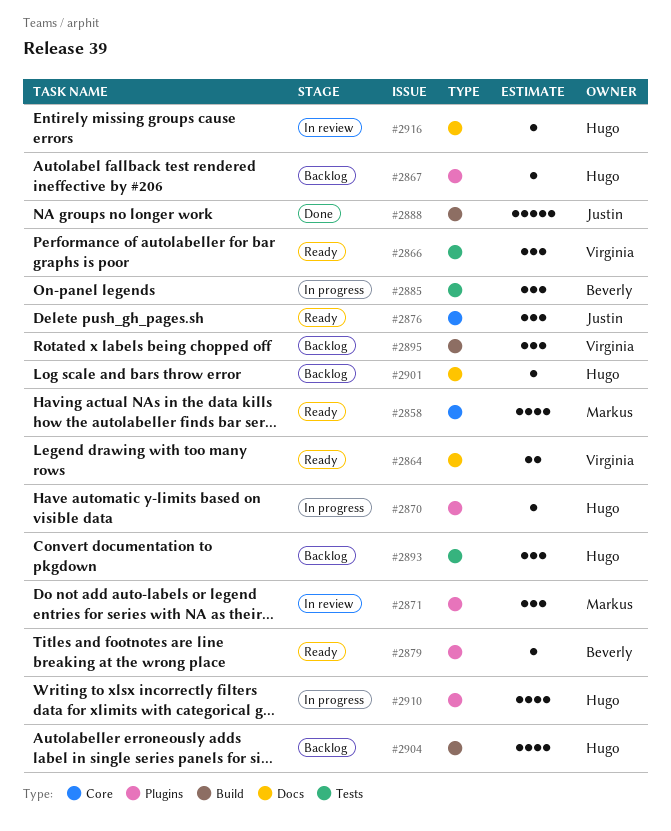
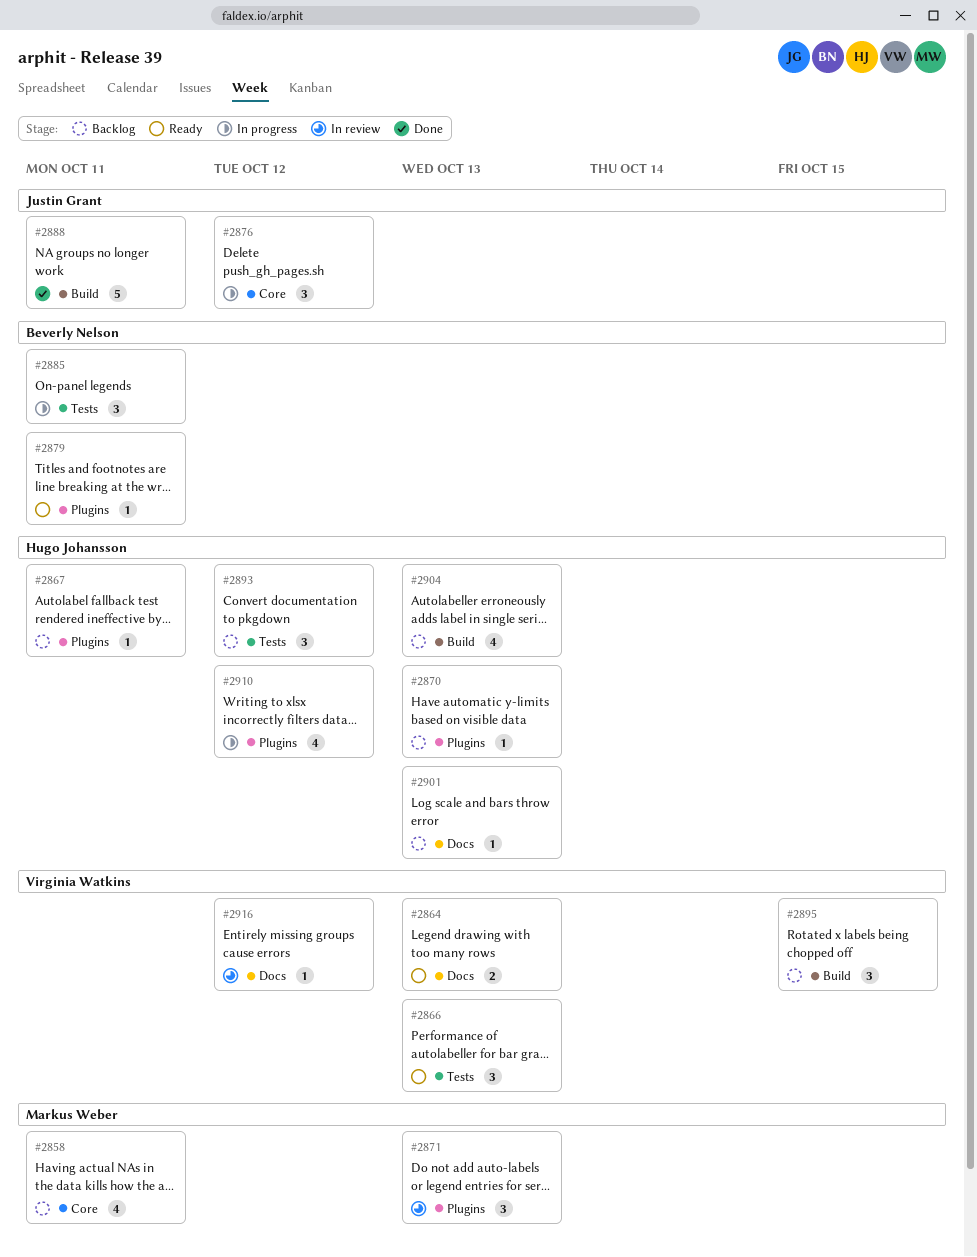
#2858, status: Ready -> Backlog
#2870, status: In progress -> Backlog
#2876, status: Ready -> In progress
#2916, owner: Hugo Johansson -> Virginia Watkins

